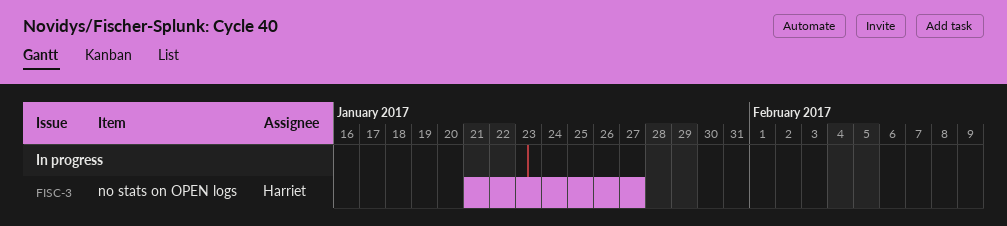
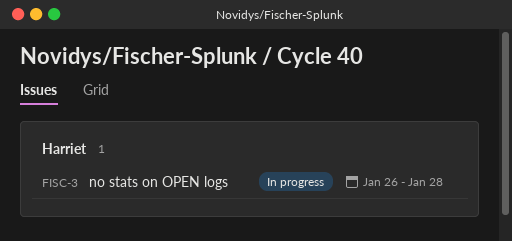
FISC-3, start: Jan 21 -> Jan 26
FISC-3, due: Jan 27 -> Jan 28

